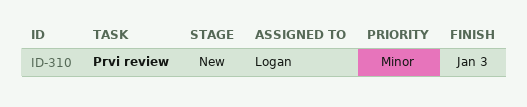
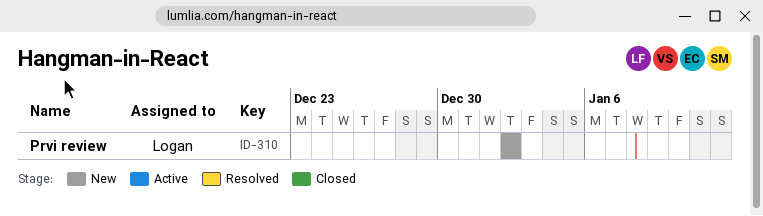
ID-310, due: Jan 3 -> Jan 2

